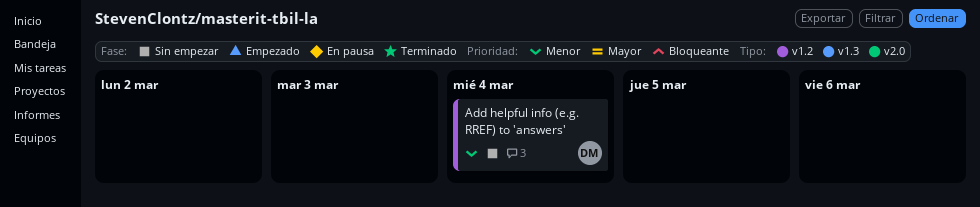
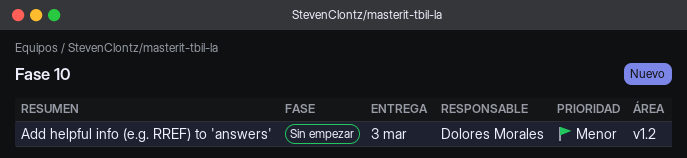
Add helpful info (e.g. RREF) to 'answers', due: Mar 4 -> Mar 3

